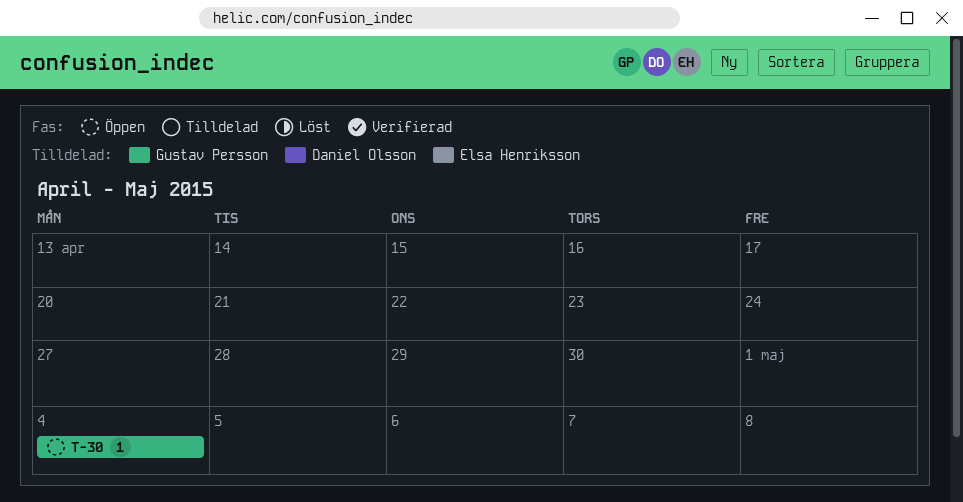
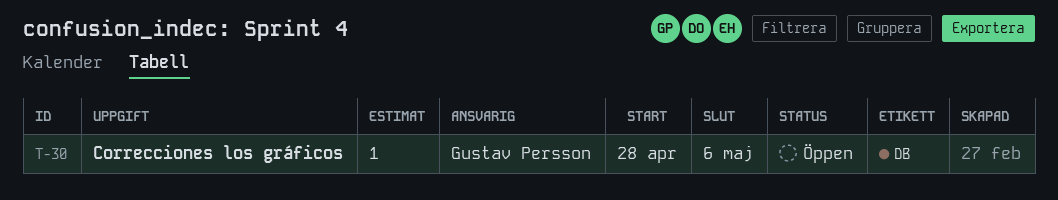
T-30, start: May 4 -> Apr 28
T-30, due: May 4 -> May 6

